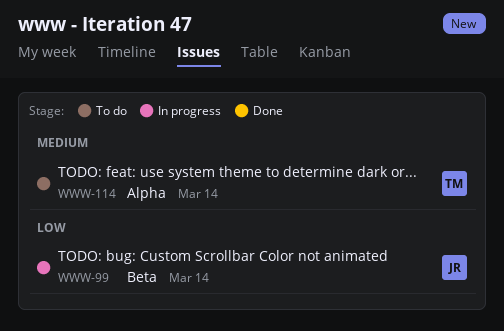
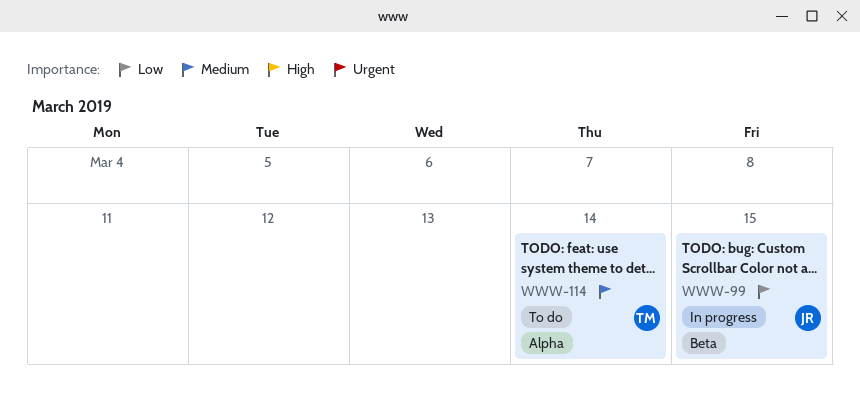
WWW-99, due: Mar 14 -> Mar 15

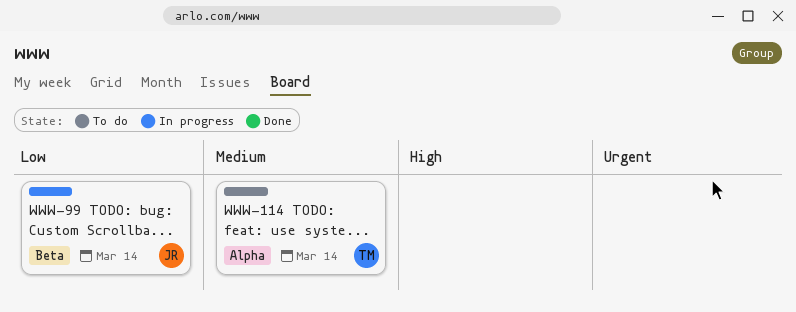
WWW-99, due: Mar 15 -> Mar 14

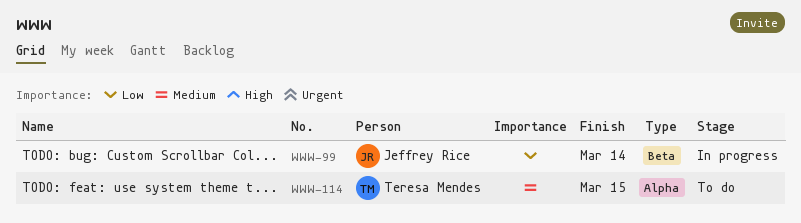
WWW-114, due: Mar 14 -> Mar 15

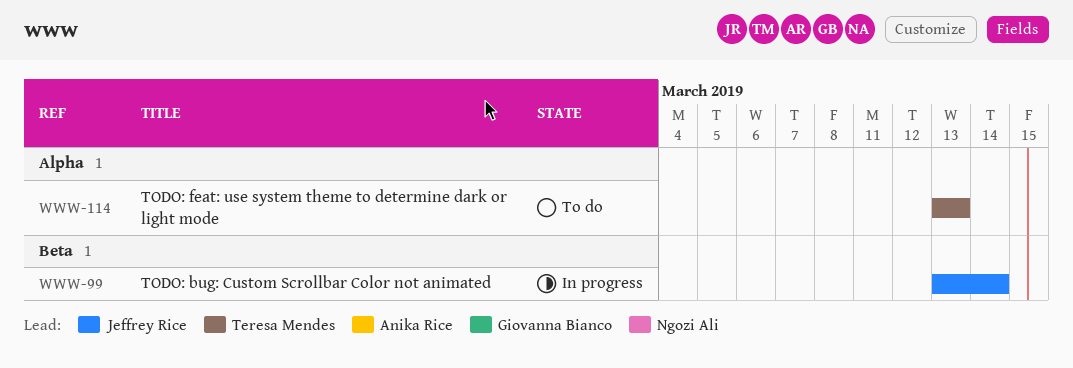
WWW-114, due: Mar 15 -> Mar 13

